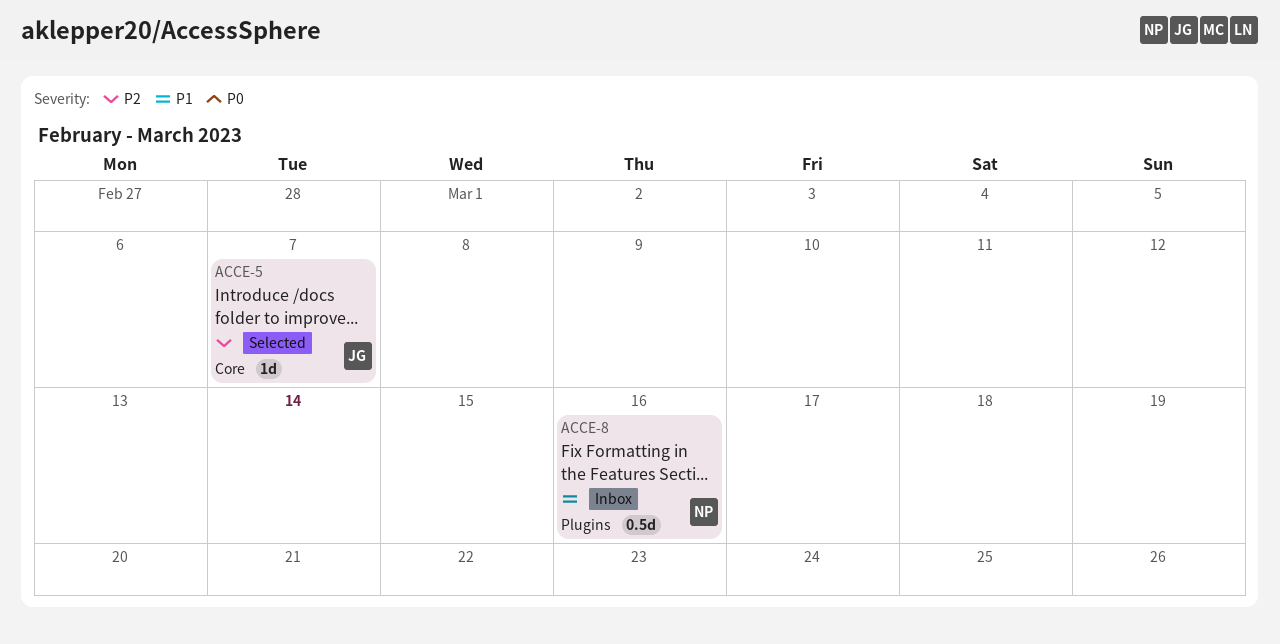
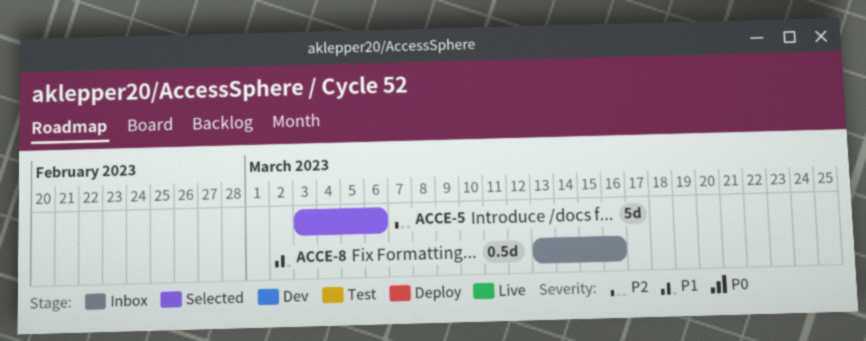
ACCE-5, estimate: 1d -> 5d
ACCE-5, due: Mar 7 -> Mar 6

